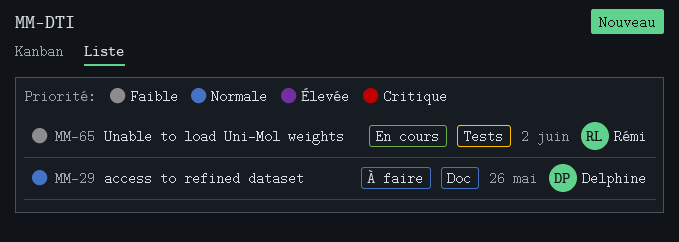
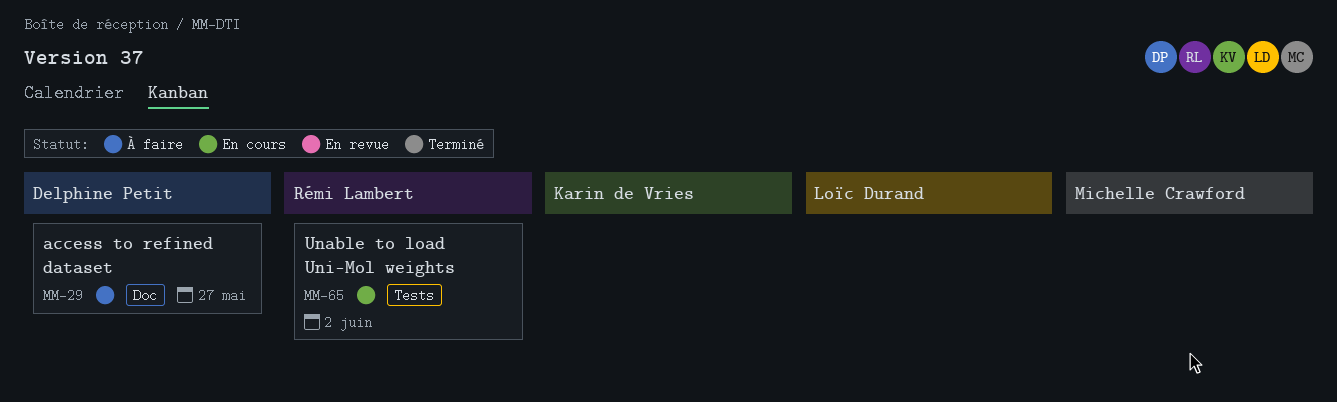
MM-29, due: May 26 -> May 27

